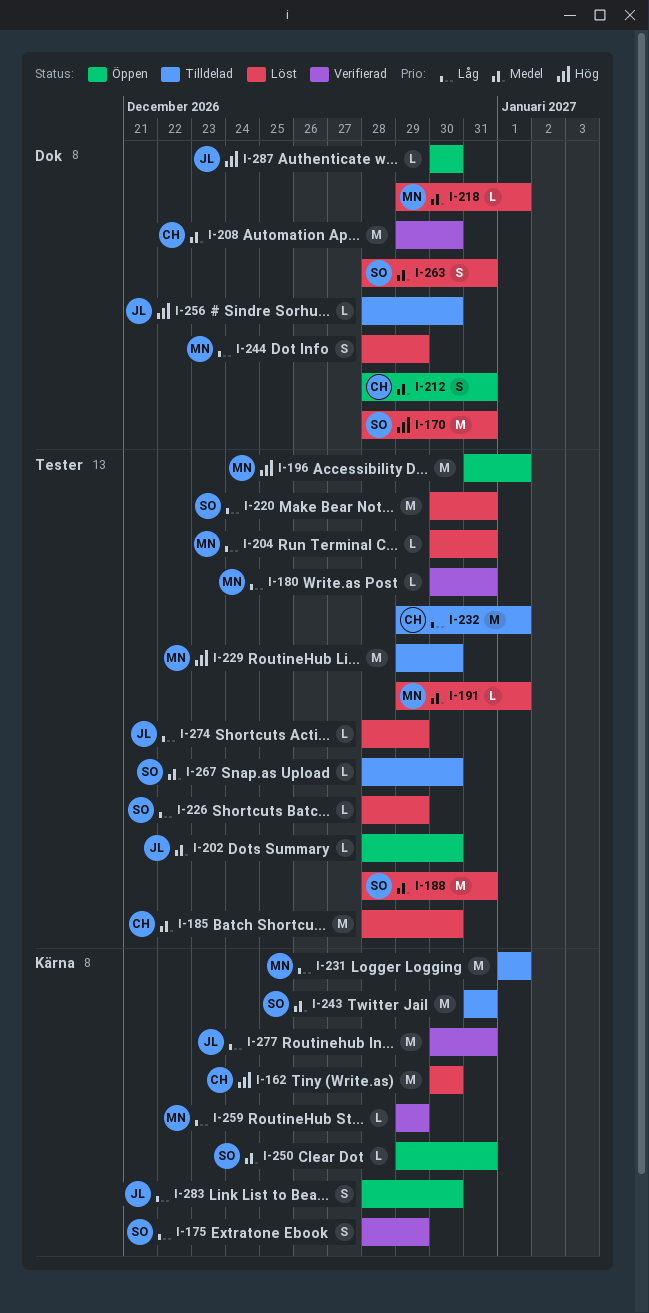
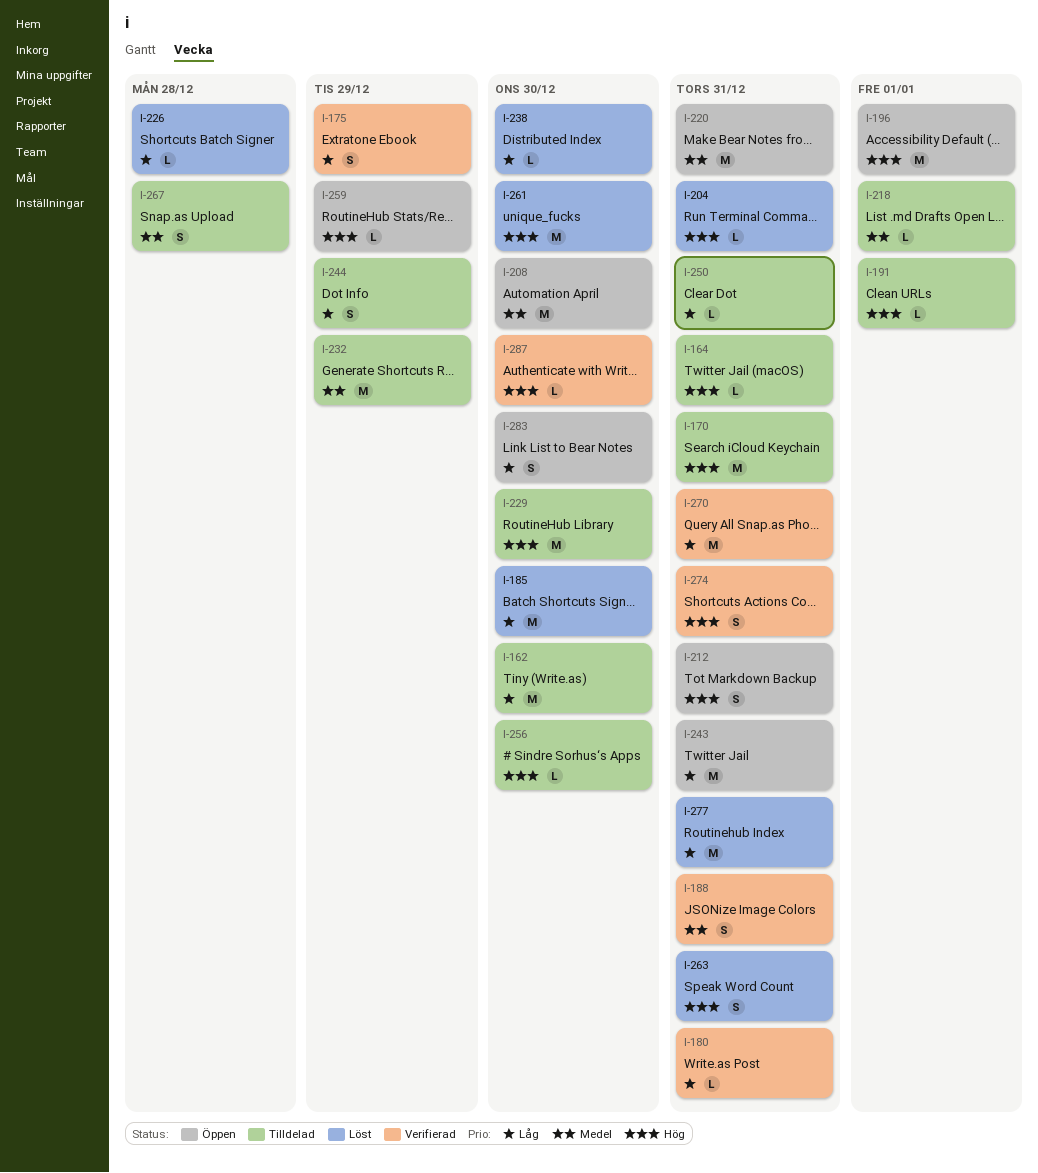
I-162, status: Löst -> Tilldelad
I-162, priority: Hög -> Låg
I-164: none -> present
I-170, status: Löst -> Tilldelad
I-185, priority: Medel -> Låg
I-188, status: Löst -> Verifierad
I-188, estimate: M -> S
I-191, status: Löst -> Tilldelad
I-191, priority: Medel -> Hög
I-202: present -> none
I-204, priority: Låg -> Hög
I-208, status: Verifierad -> Öppen
I-212, priority: Medel -> Hög
I-218, status: Löst -> Tilldelad
I-220, status: Löst -> Öppen
I-220, priority: Låg -> Medel
I-226, due: Dec 29 -> Dec 28
I-231: present -> none
I-232, priority: Låg -> Medel
I-232, due: Jan 1 -> Dec 29
I-238: none -> present
I-243, status: Tilldelad -> Öppen
I-243, priority: Medel -> Låg
I-244, status: Löst -> Tilldelad
I-250, status: Öppen -> Tilldelad
I-250, priority: Medel -> Låg
I-259, status: Verifierad -> Öppen
I-259, priority: Låg -> Hög
I-261: none -> present
I-263, priority: Medel -> Hög
I-267, estimate: L -> S
I-267, due: Dec 30 -> Dec 28
I-270: none -> present
I-274, status: Löst -> Verifierad
I-274, priority: Låg -> Hög
I-274, estimate: L -> S
I-274, due: Dec 29 -> Dec 31
I-277, status: Verifierad -> Löst
I-287, status: Öppen -> Verifierad

